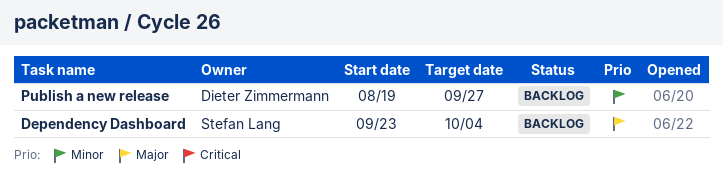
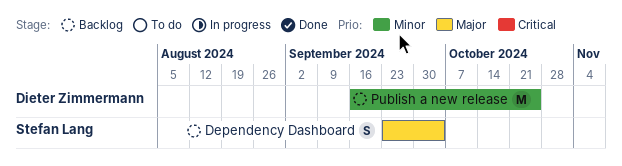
Publish a new release, start: Aug 19 -> Sep 16
Publish a new release, due: Sep 27 -> Oct 25

